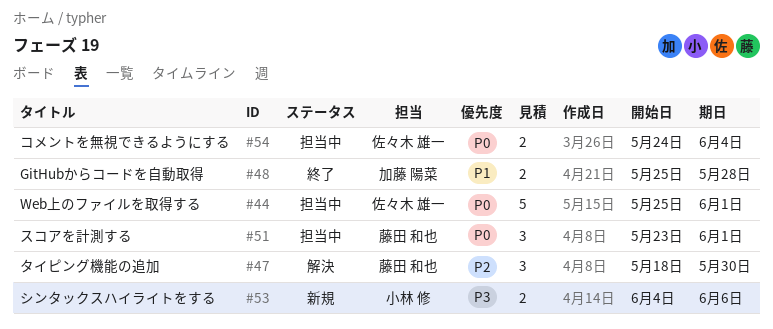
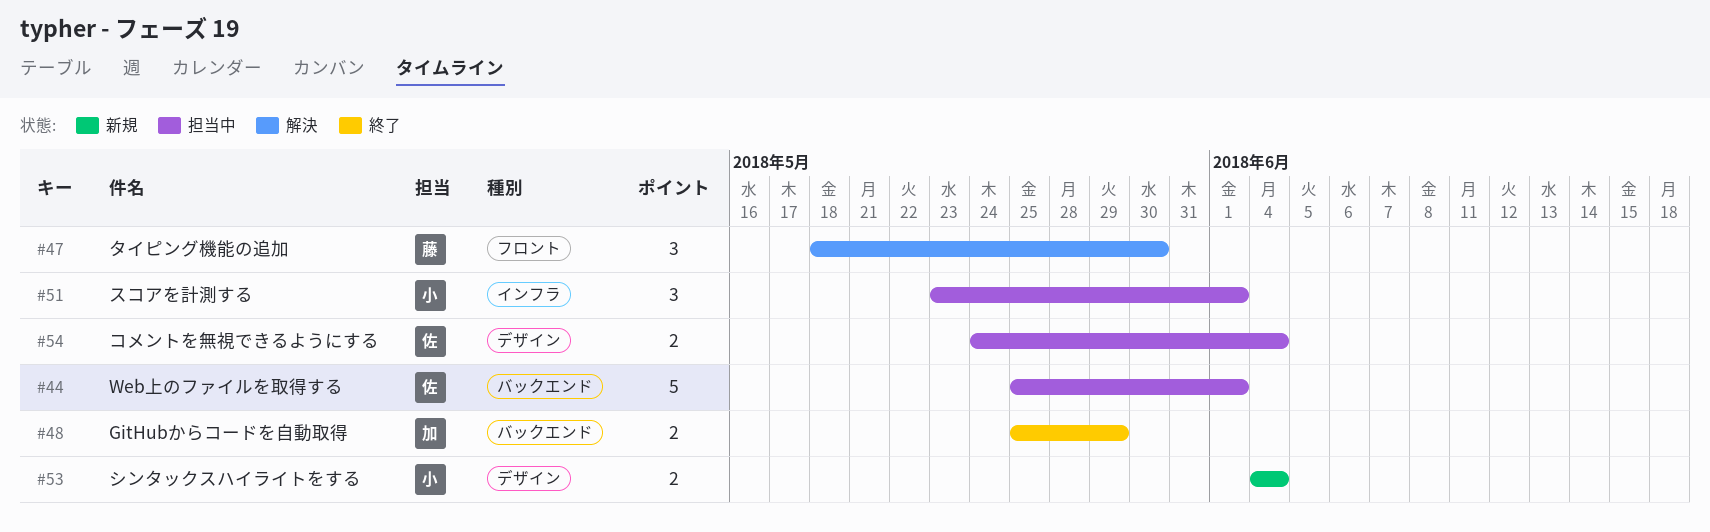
#48, due: May 28 -> May 29
#51, owner: 藤田 和也 -> 小林 修
#53, due: Jun 6 -> Jun 4

